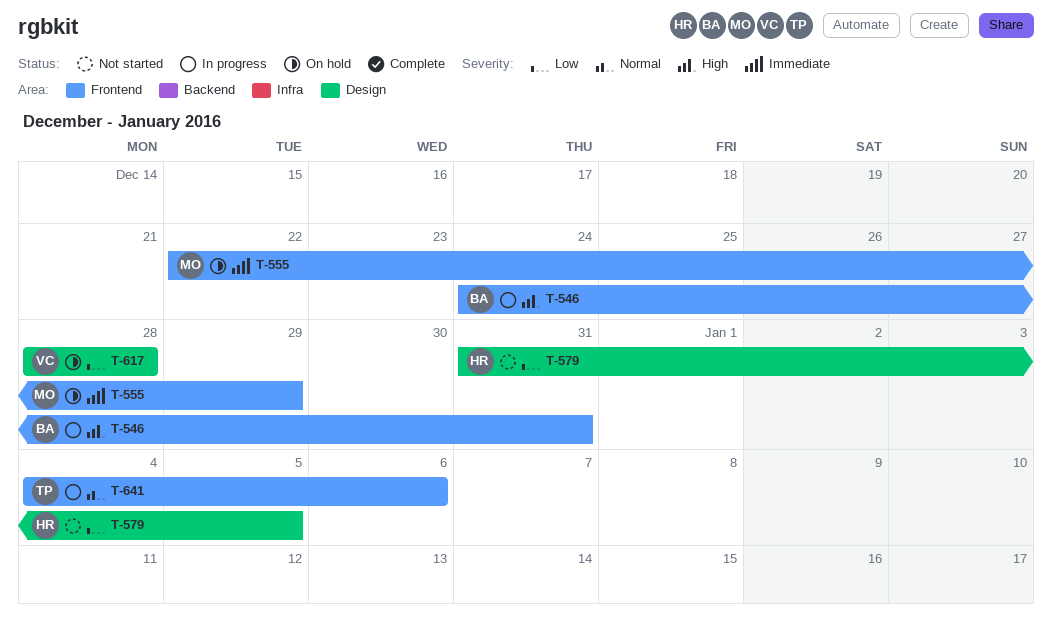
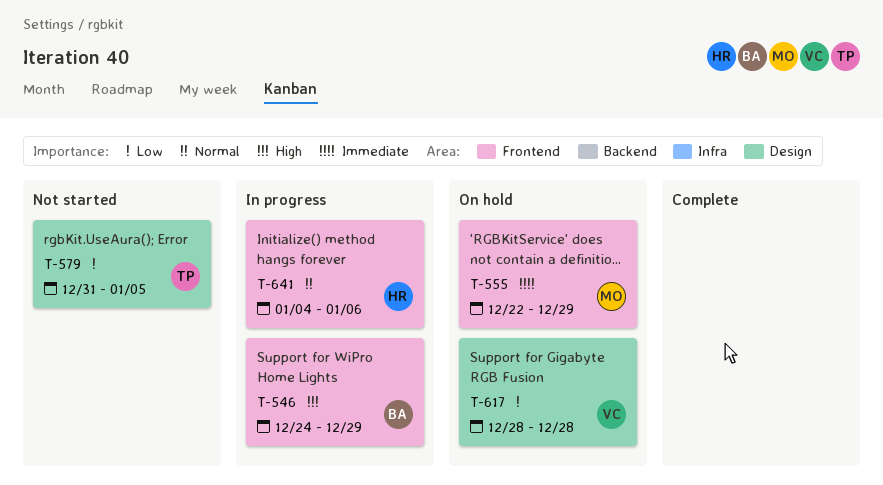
T-546, due: Dec 31 -> Dec 29
T-579, owner: HR -> TP
T-641, owner: TP -> HR

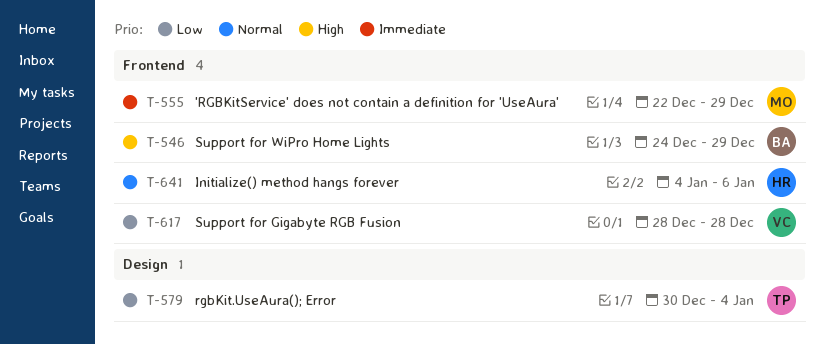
T-579, start: Dec 31 -> Dec 30
T-579, due: Jan 5 -> Jan 4
T-617, label: Design -> Frontend

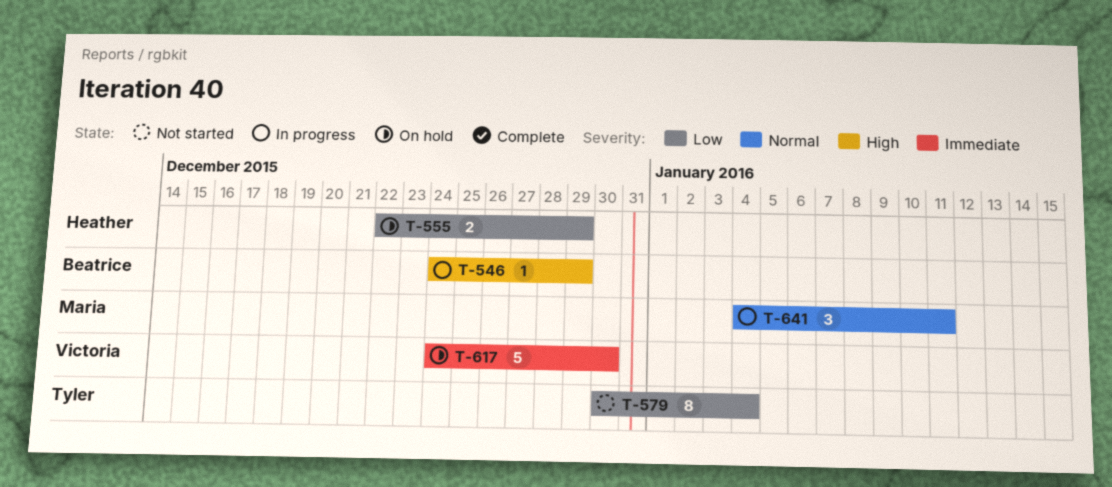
T-555, owner: Maria -> Heather
T-555, priority: Immediate -> Low
T-617, priority: Low -> Immediate
T-617, start: Dec 28 -> Dec 24
T-617, due: Dec 28 -> Dec 30
T-641, owner: Heather -> Maria
T-641, due: Jan 6 -> Jan 11

